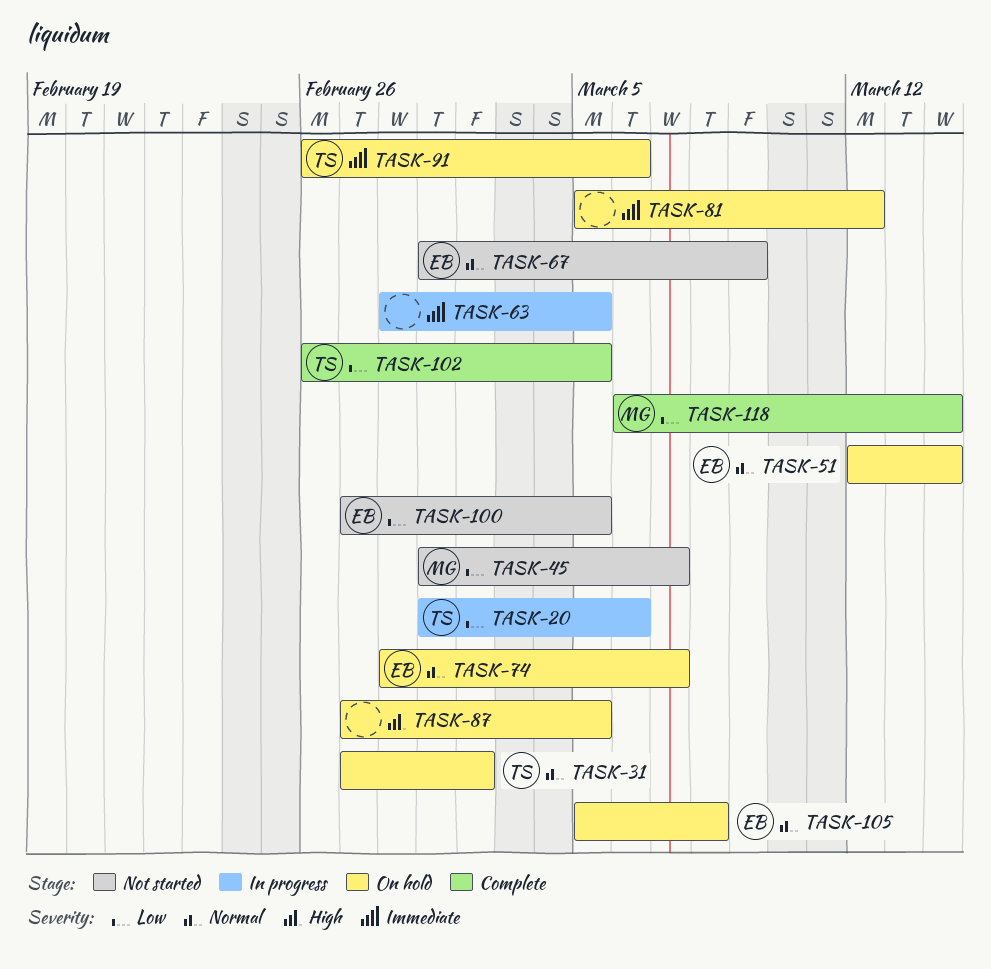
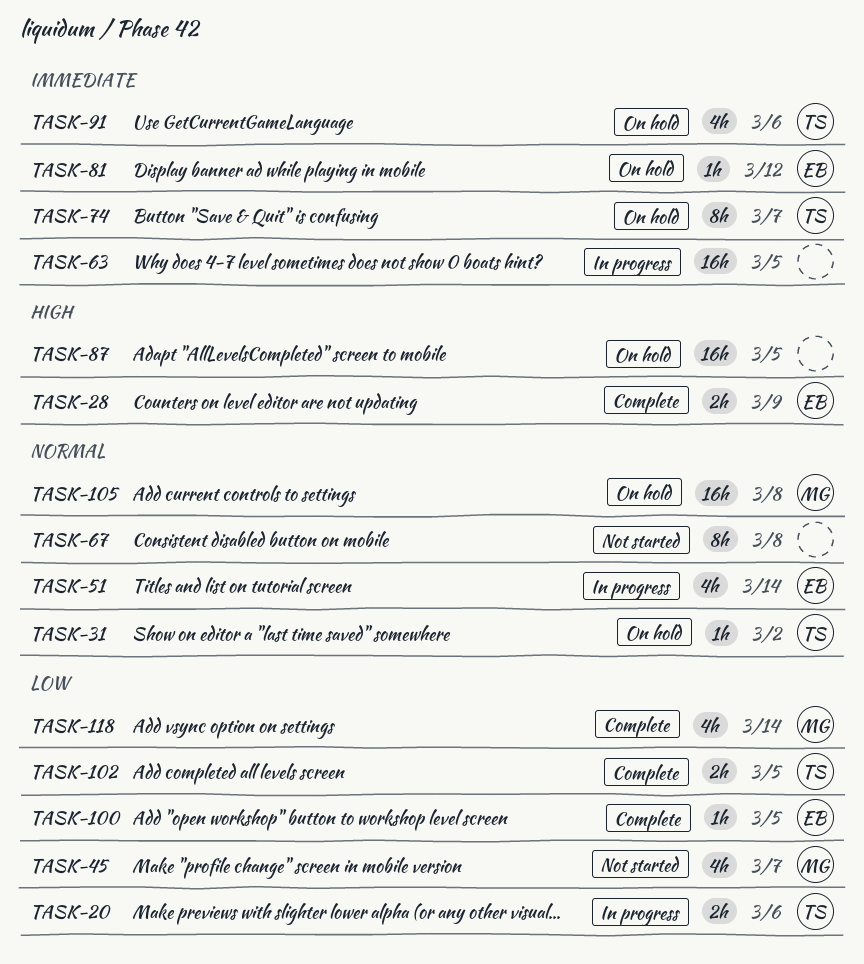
TASK-28: none -> present
TASK-51, status: On hold -> In progress
TASK-67, owner: EB -> none
TASK-67, due: Mar 9 -> Mar 8
TASK-74, owner: EB -> TS
TASK-74, priority: Normal -> Immediate
TASK-81, owner: none -> EB
TASK-100, status: Not started -> Complete
TASK-105, owner: EB -> MG

